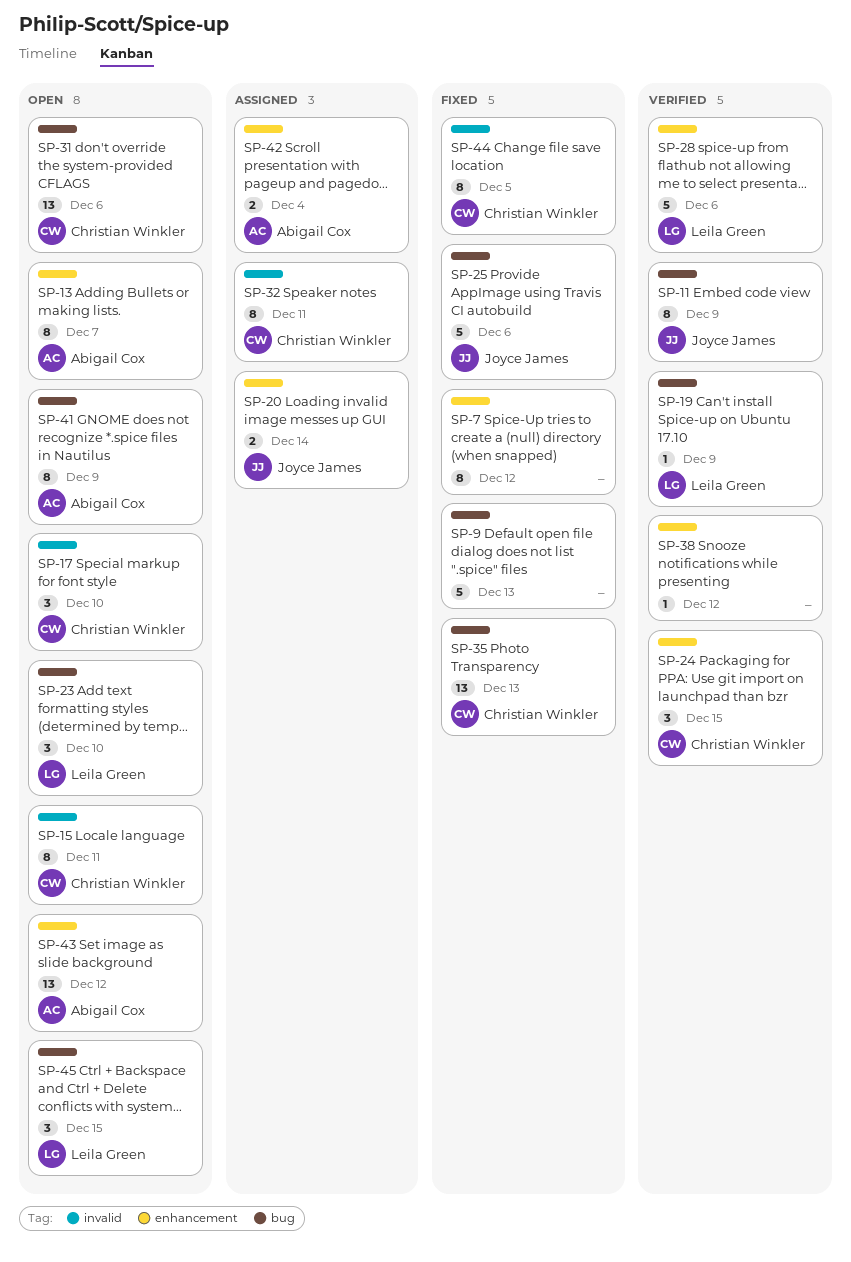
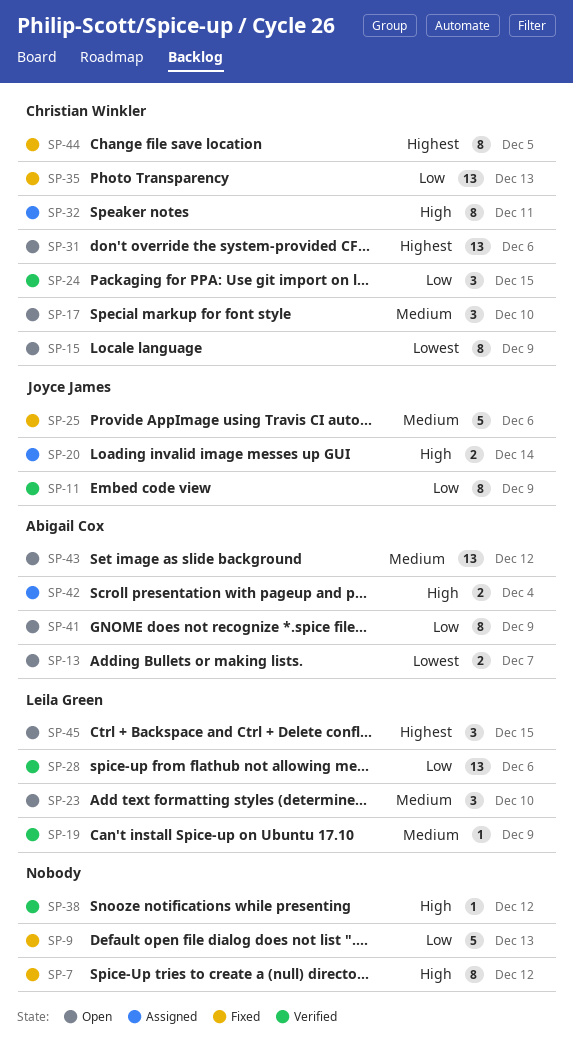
SP-13, estimate: 8 -> 2
SP-15, due: Dec 11 -> Dec 9
SP-28, estimate: 5 -> 13

